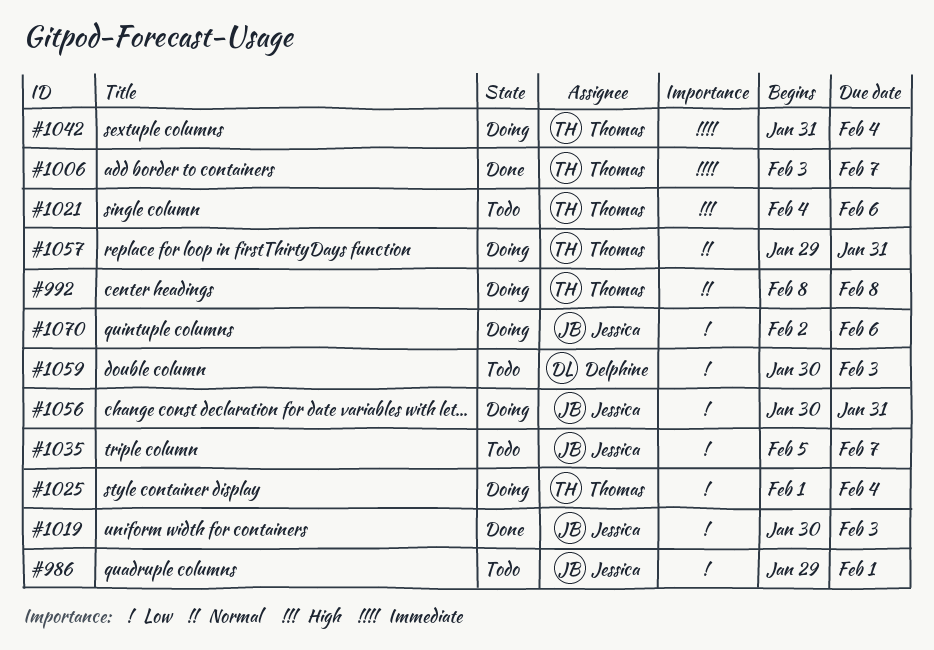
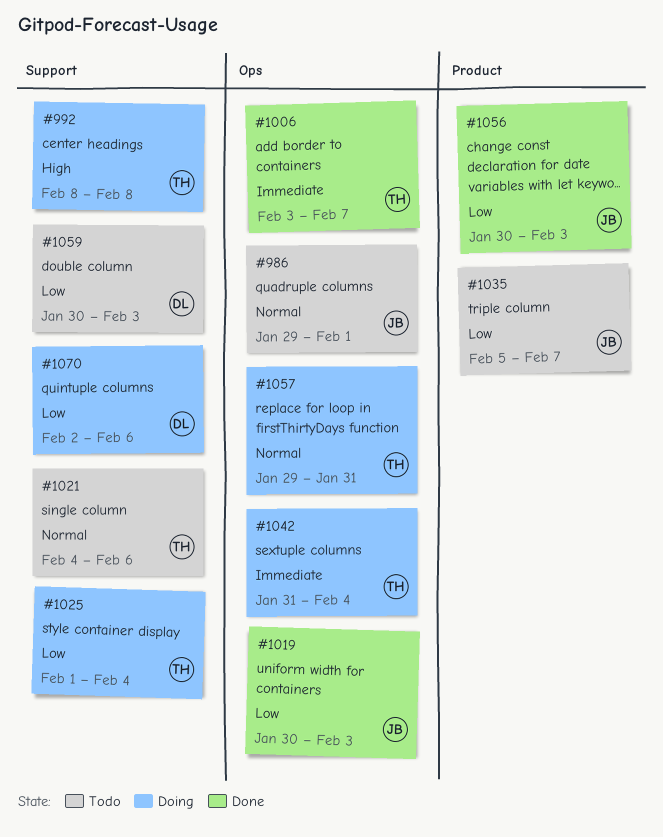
#986, priority: Low -> Normal
#992, priority: Normal -> High
#1021, priority: High -> Normal
#1056, status: Doing -> Done
#1056, due: Jan 31 -> Feb 3
#1070, owner: Jessica -> Delphine

